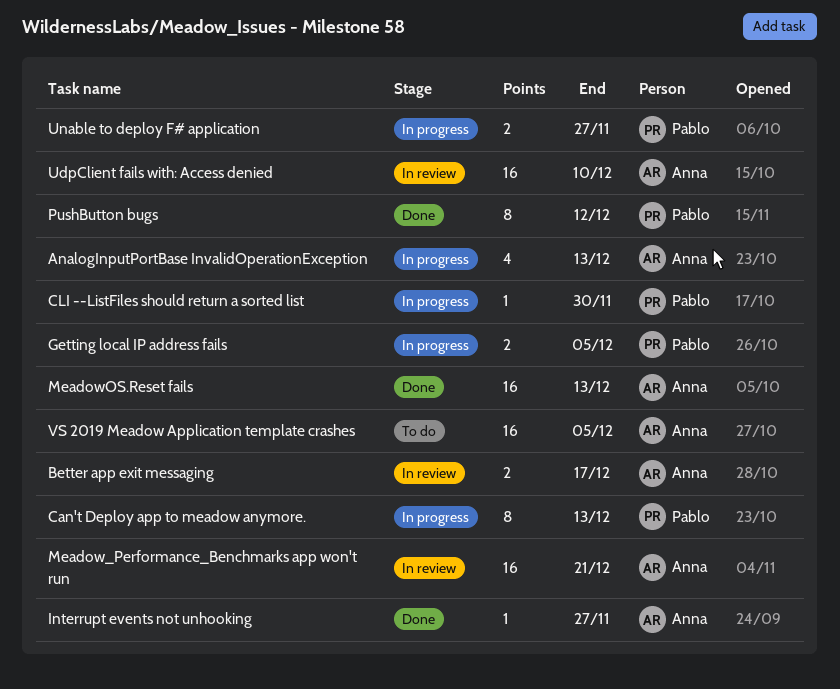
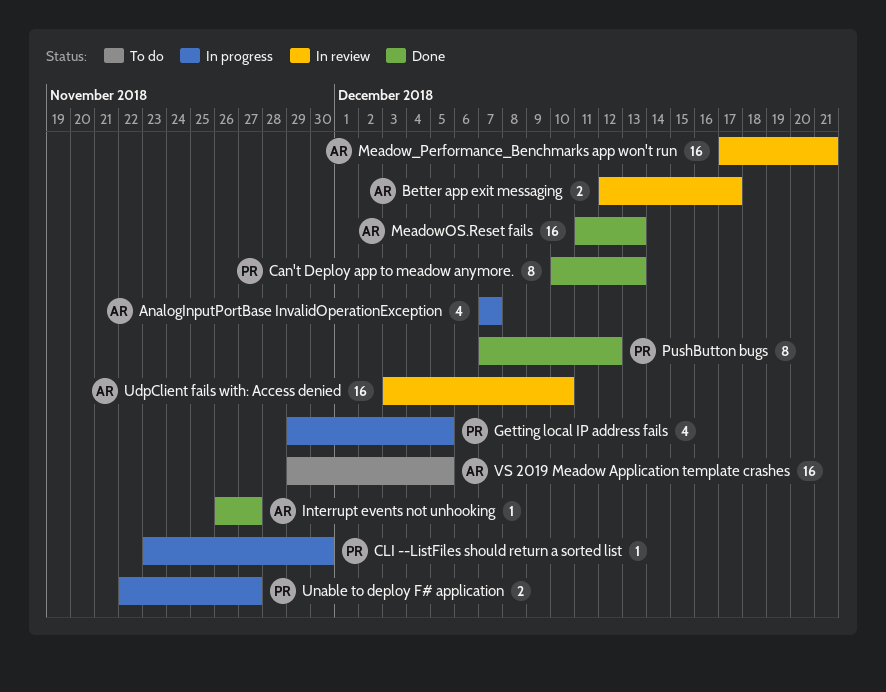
AnalogInputPortBase InvalidOperationException, due: Dec 13 -> Dec 7
Can't Deploy app to meadow anymore., status: In progress -> Done
Getting local IP address fails, estimate: 2 -> 4

